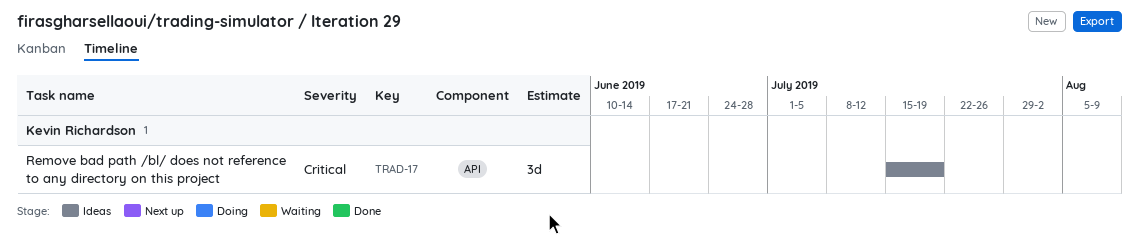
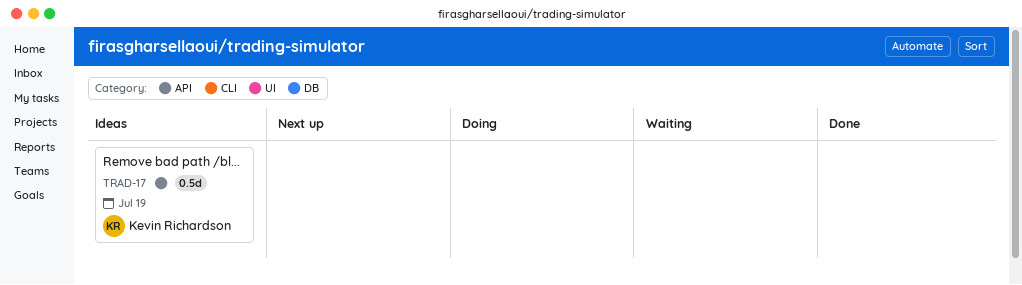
TRAD-17, estimate: 3d -> 0.5d

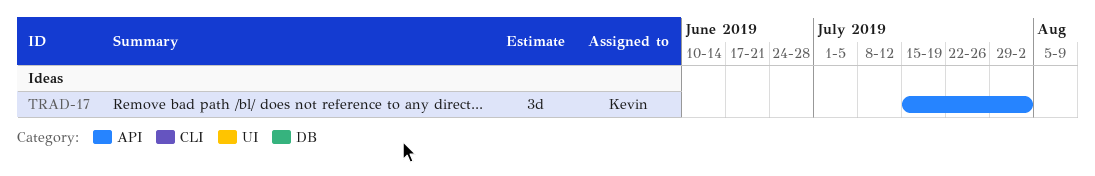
TRAD-17, estimate: 0.5d -> 3d
TRAD-17, due: Jul 19 -> Aug 2

